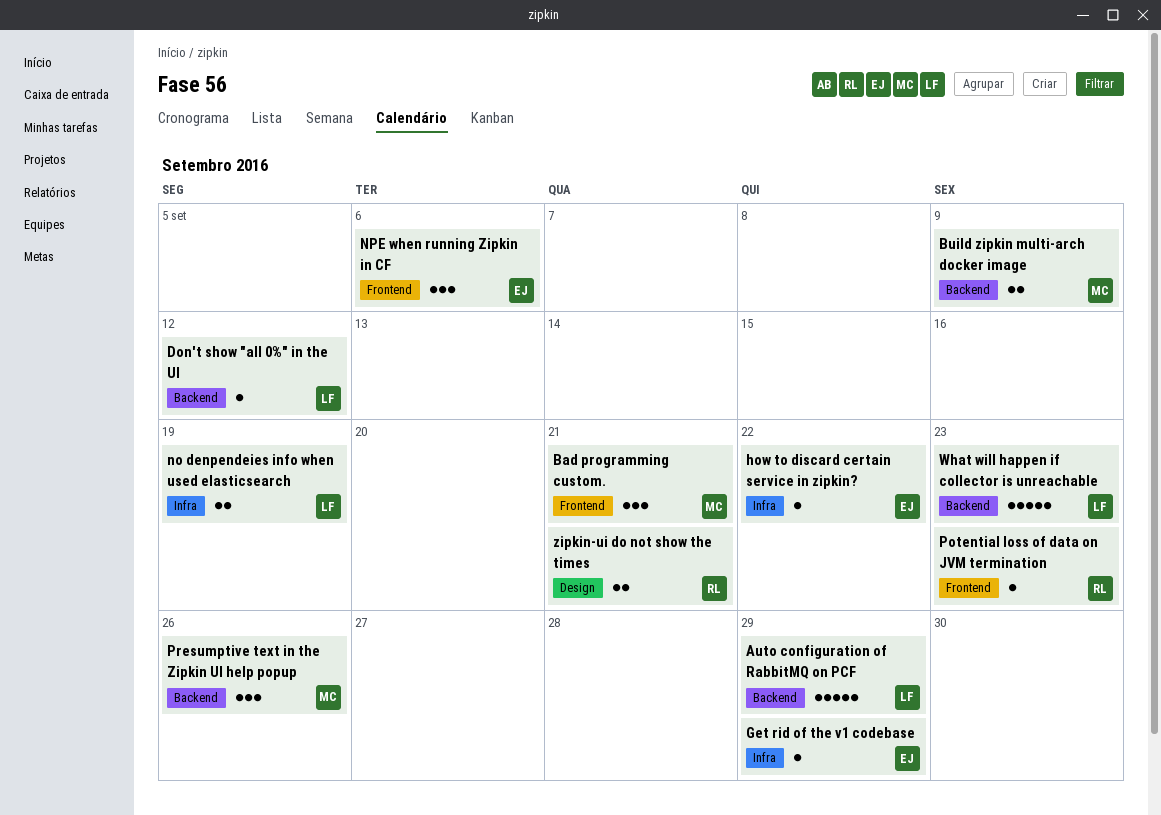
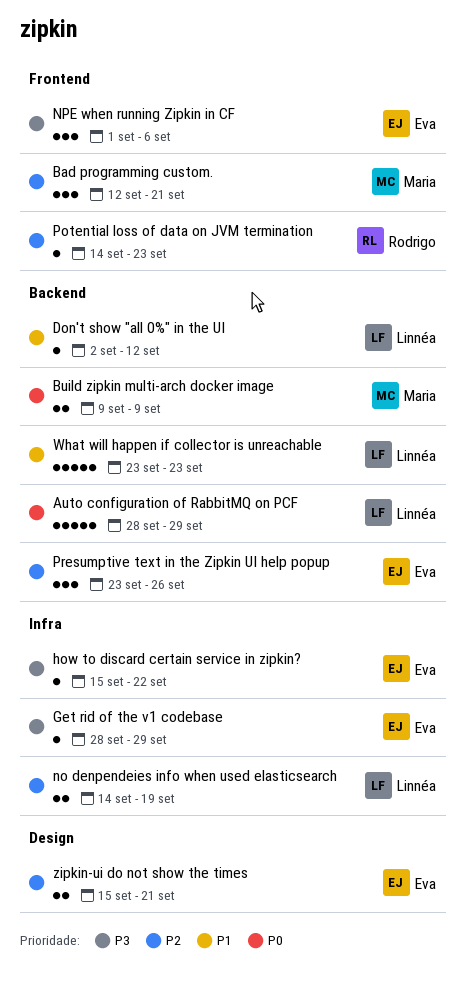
Presumptive text in the Zipkin UI help popup, owner: Maria -> Eva
zipkin-ui do not show the times, owner: Rodrigo -> Eva

